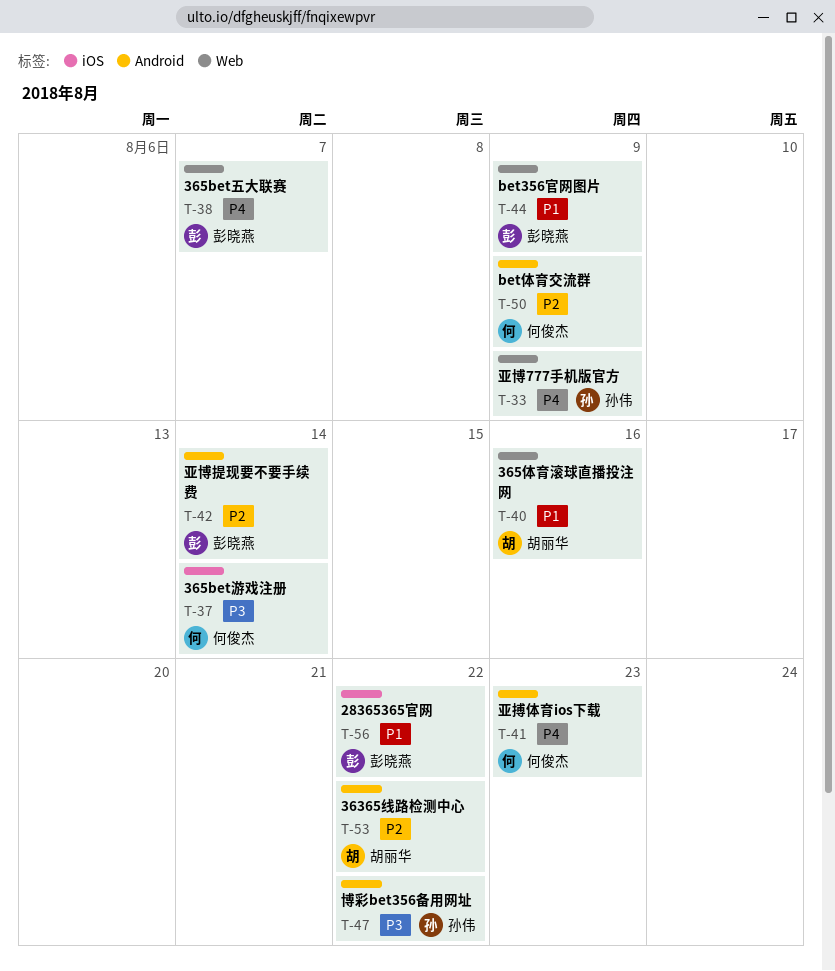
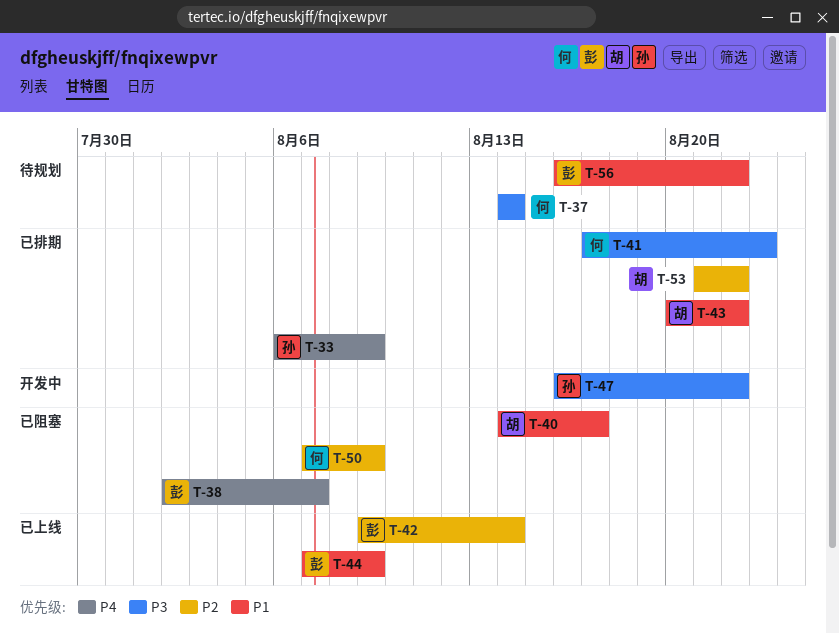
T-40, due: Aug 16 -> Aug 17
T-41, priority: P4 -> P3
T-43: none -> present

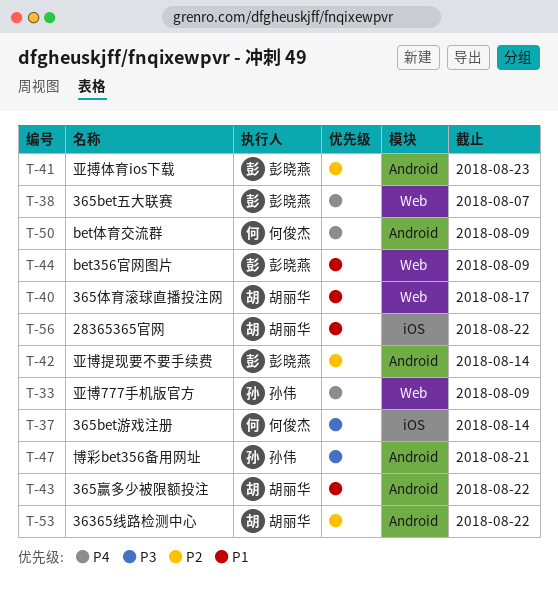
T-41, owner: 何俊杰 -> 彭晓燕
T-41, priority: P3 -> P2
T-47, due: Aug 22 -> Aug 21
T-50, priority: P2 -> P4
T-56, owner: 彭晓燕 -> 胡丽华

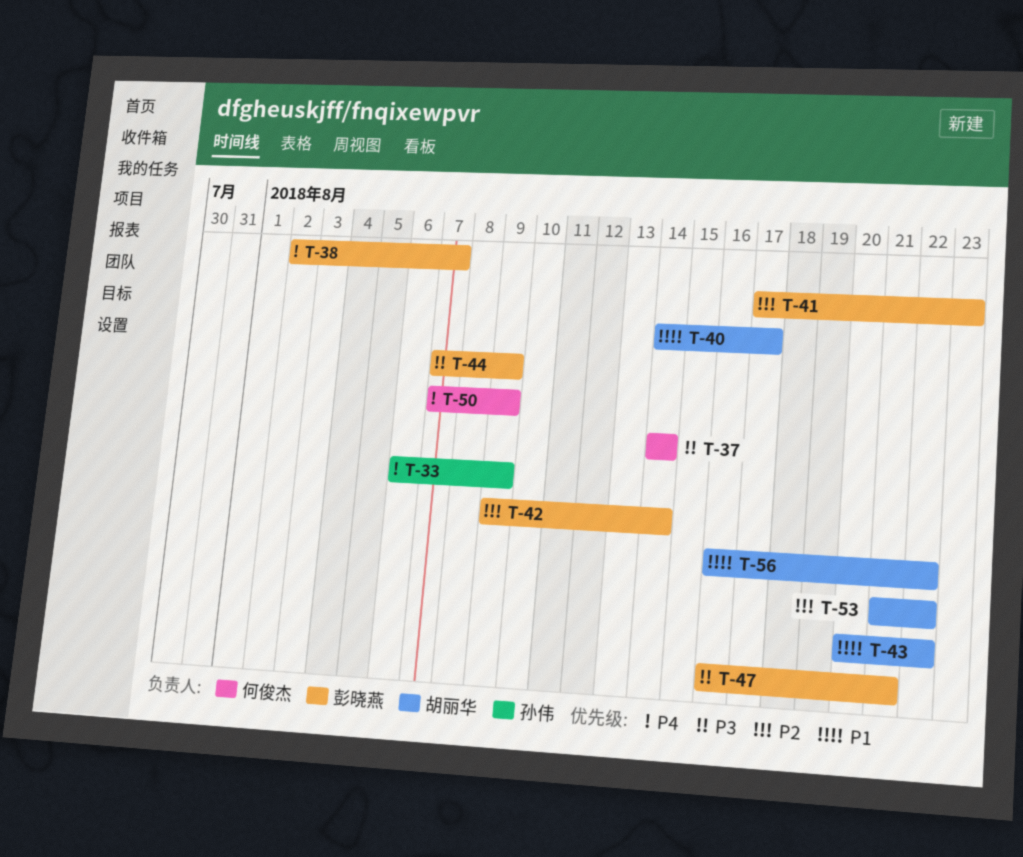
T-44, priority: P1 -> P3
T-47, owner: 孙伟 -> 彭晓燕

